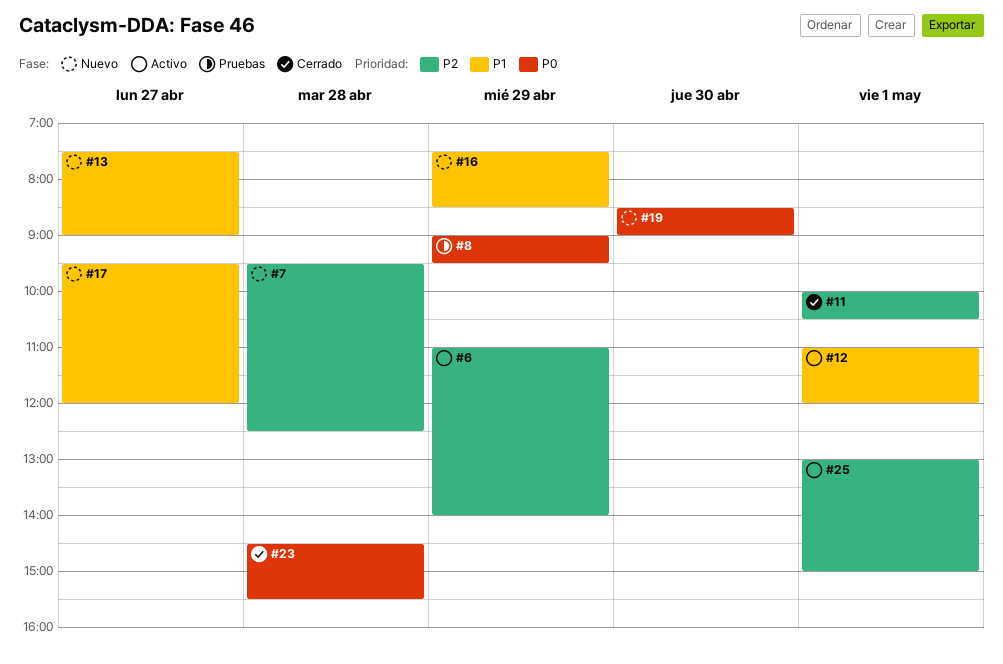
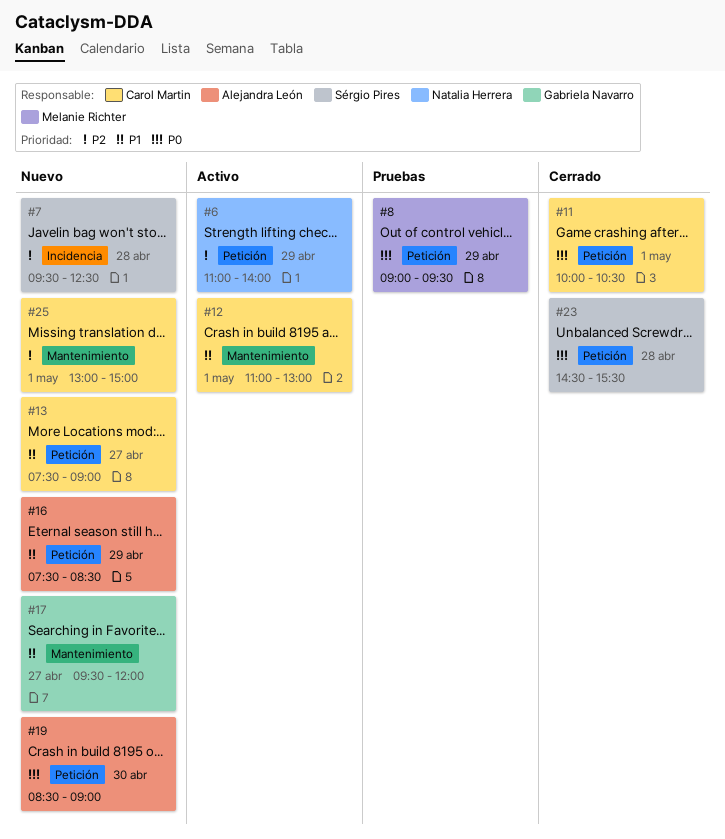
#11, priority: P2 -> P0
#12, ends: 12:00 -> 13:00
#25, status: Activo -> Nuevo

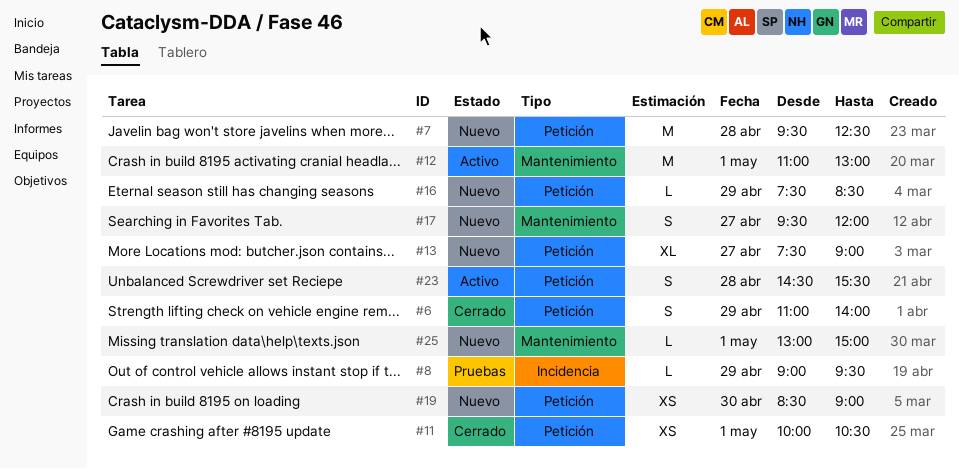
#6, status: Activo -> Cerrado
#7, label: Incidencia -> Petición
#8, label: Petición -> Incidencia
#23, status: Cerrado -> Activo

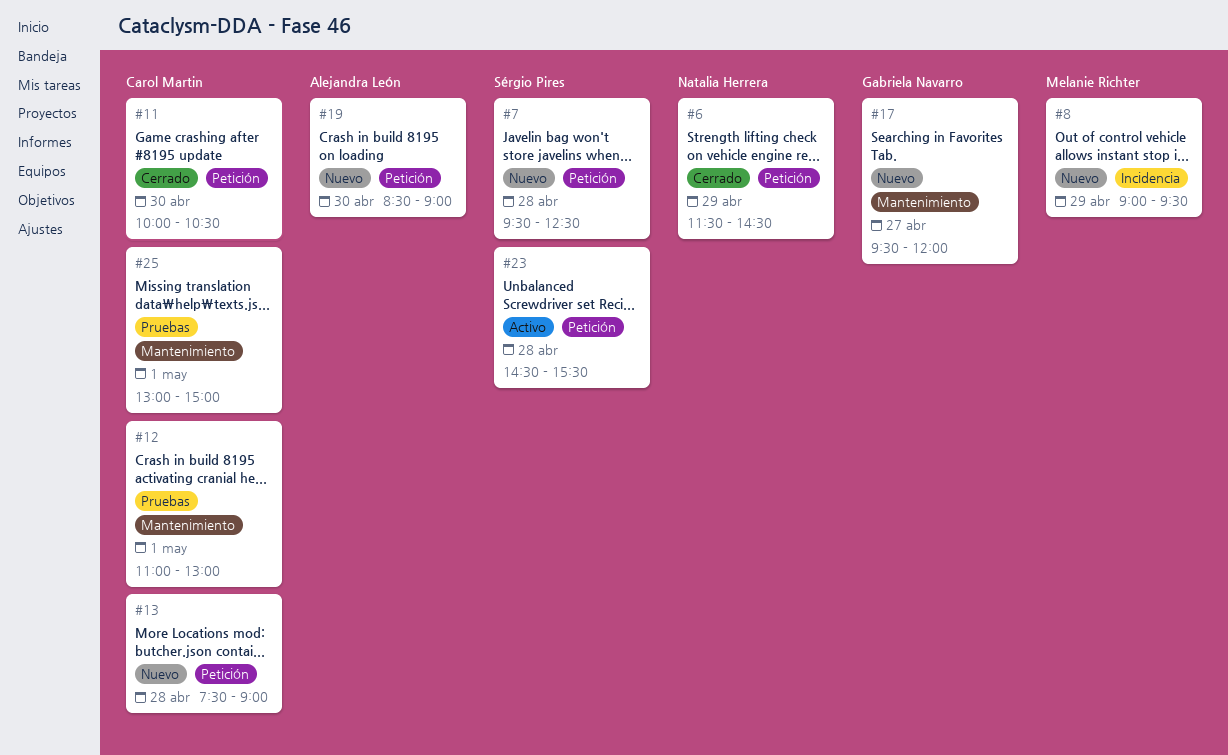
#6, begins: 11:00 -> 11:30
#6, ends: 14:00 -> 14:30
#8, status: Pruebas -> Nuevo
#11, day: May 1 -> Apr 30
#12, status: Activo -> Pruebas
#13, day: Apr 27 -> Apr 28
#16: present -> none
#25, status: Nuevo -> Pruebas

